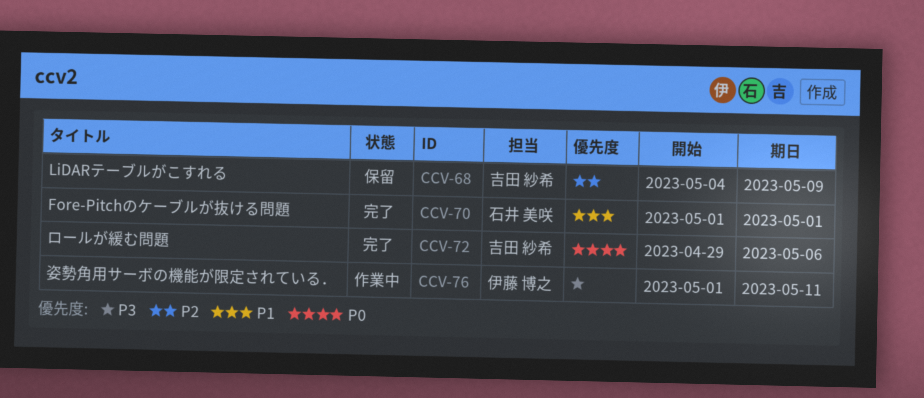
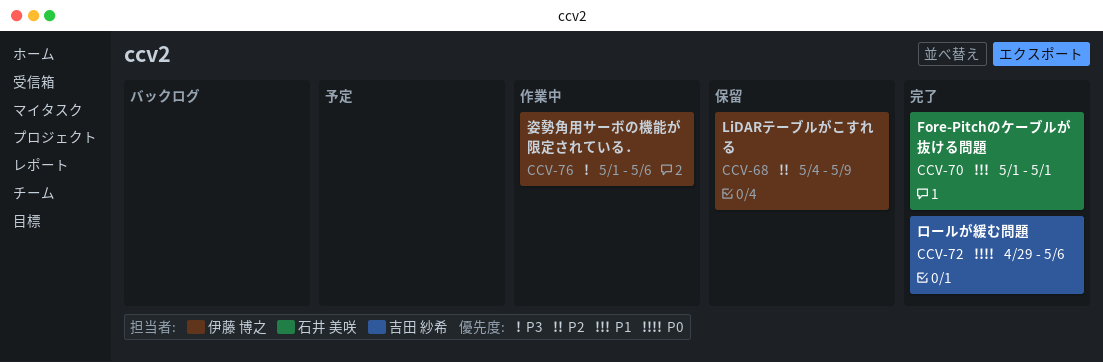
CCV-68, owner: 吉田 紗希 -> 伊藤 博之
CCV-76, due: May 11 -> May 6

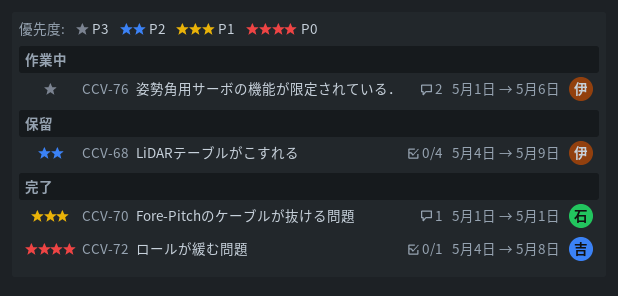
CCV-72, start: Apr 29 -> May 4
CCV-72, due: May 6 -> May 8

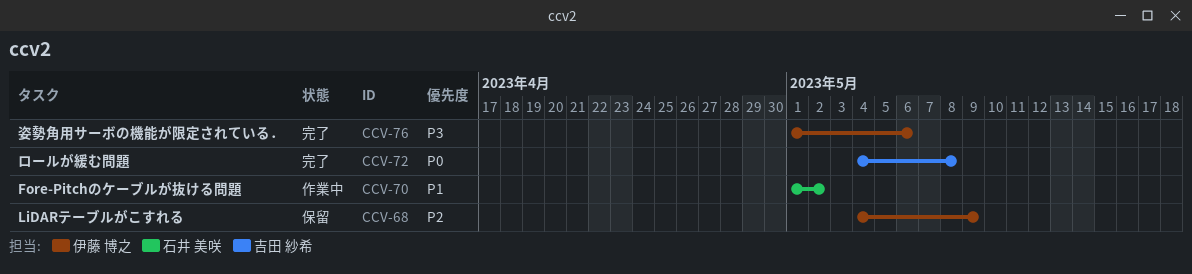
CCV-70, status: 完了 -> 作業中
CCV-70, due: May 1 -> May 2
CCV-76, status: 作業中 -> 完了

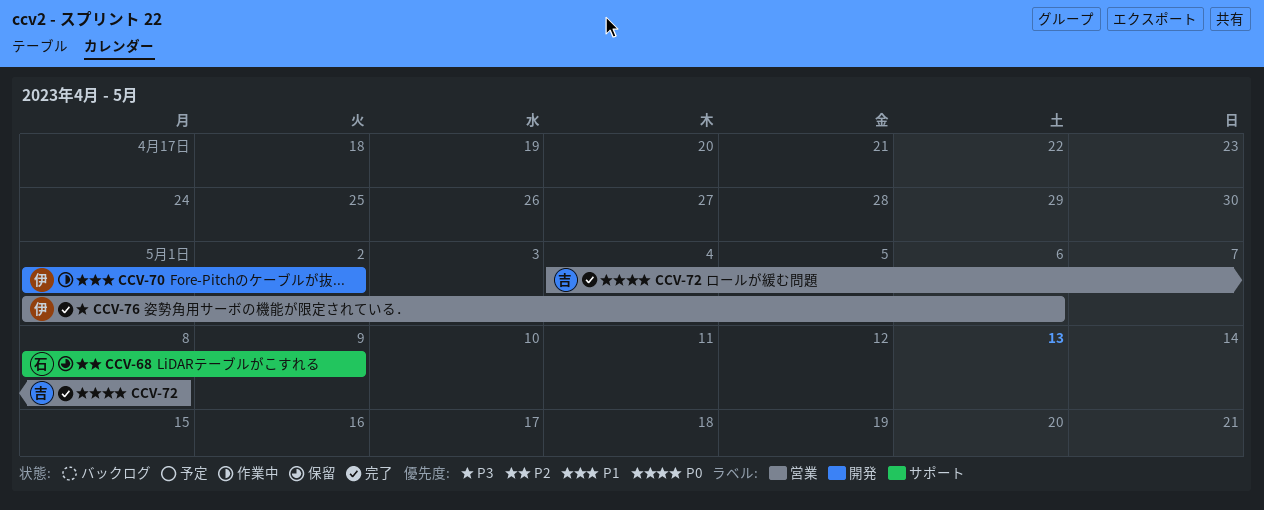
CCV-68, owner: 伊藤 博之 -> 石井 美咲
CCV-68, start: May 4 -> May 8
CCV-70, owner: 石井 美咲 -> 伊藤 博之

